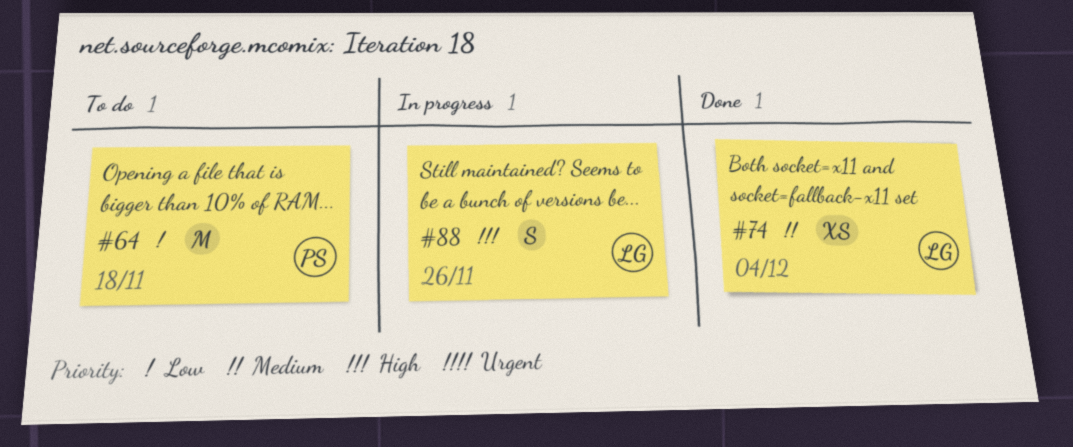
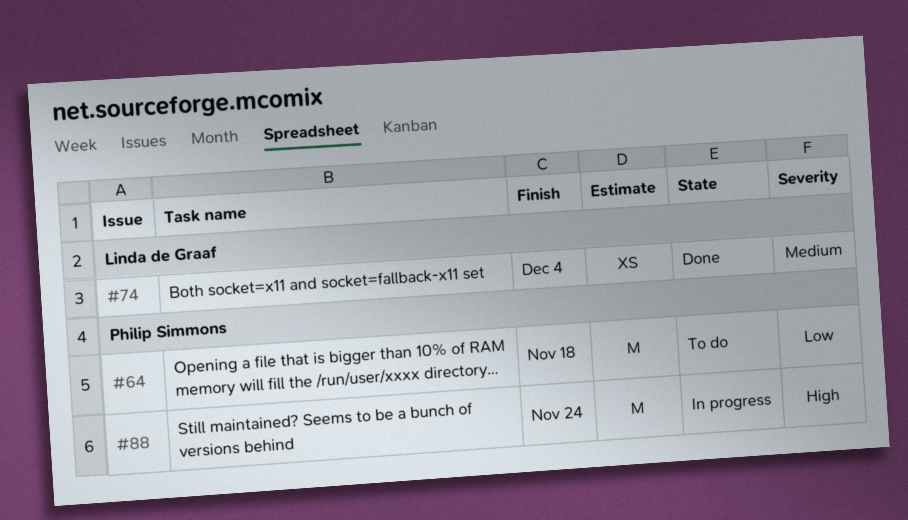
#88, owner: Linda de Graaf -> Philip Simmons
#88, estimate: S -> M
#88, due: Nov 26 -> Nov 24

